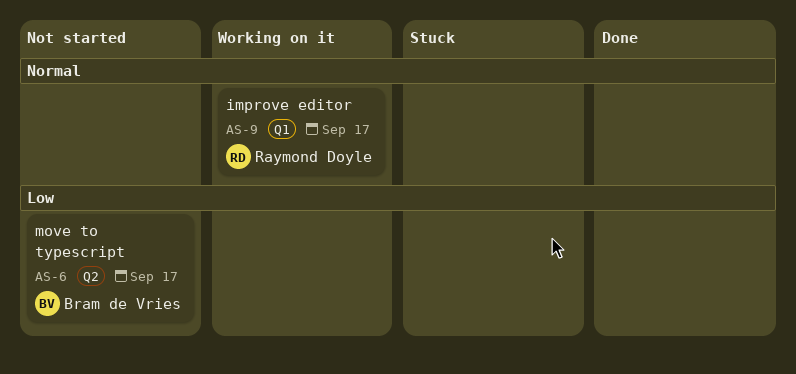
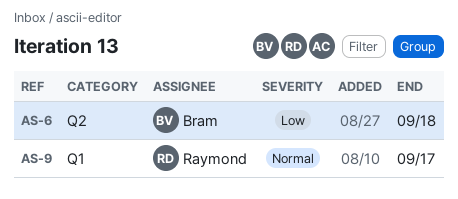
AS-6, due: Sep 17 -> Sep 18

